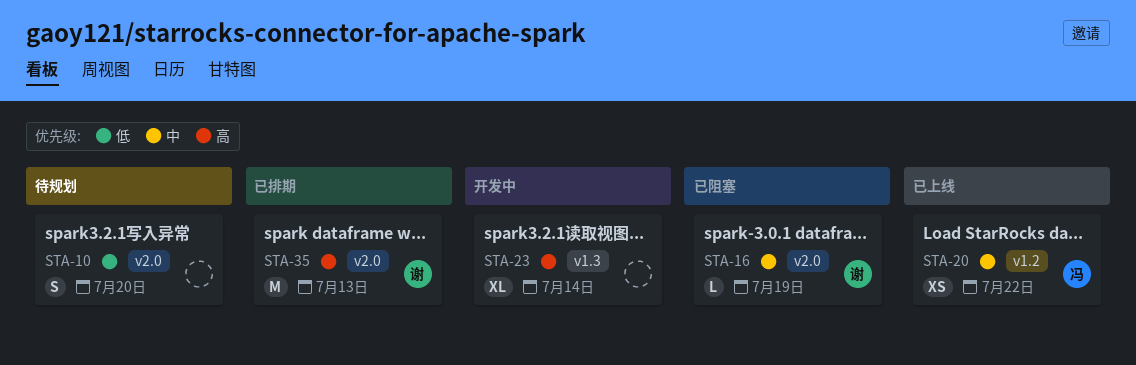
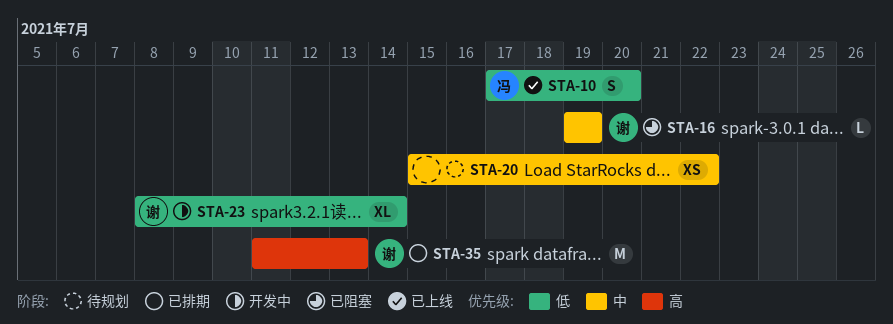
STA-10, status: 待规划 -> 已上线
STA-10, owner: none -> 冯
STA-20, status: 已上线 -> 待规划
STA-20, owner: 冯 -> none
STA-23, owner: none -> 谢
STA-23, priority: 高 -> 低

